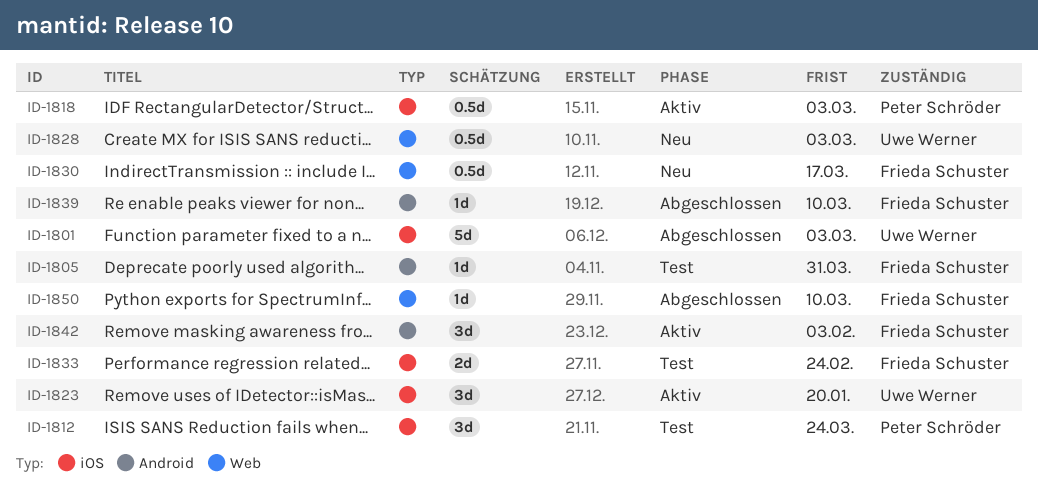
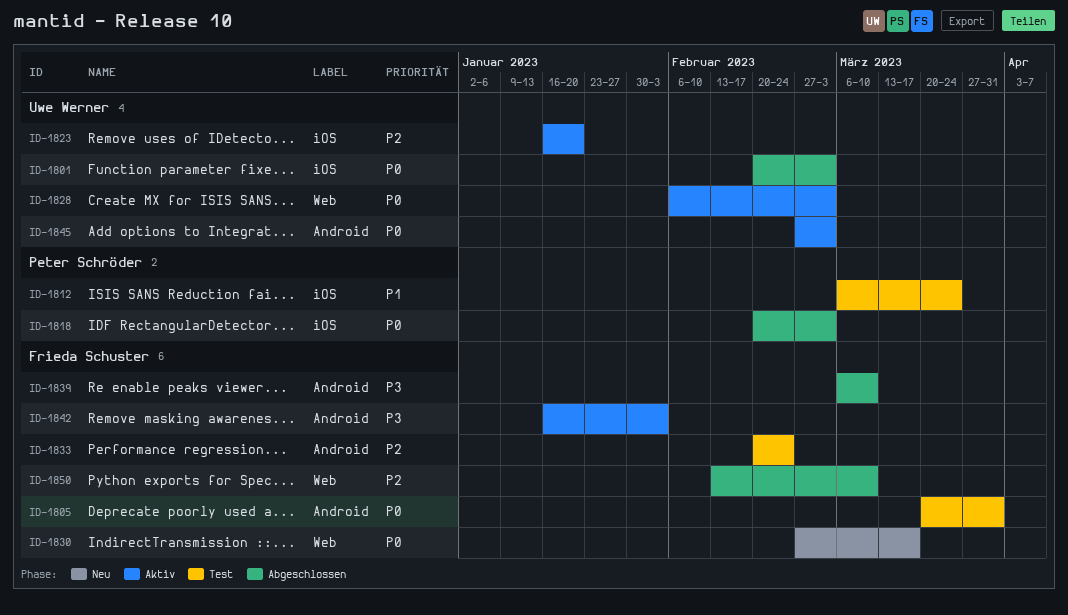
ID-1818, status: Aktiv -> Abgeschlossen
ID-1828, status: Neu -> Aktiv
ID-1833, label: iOS -> Android
ID-1845: none -> present

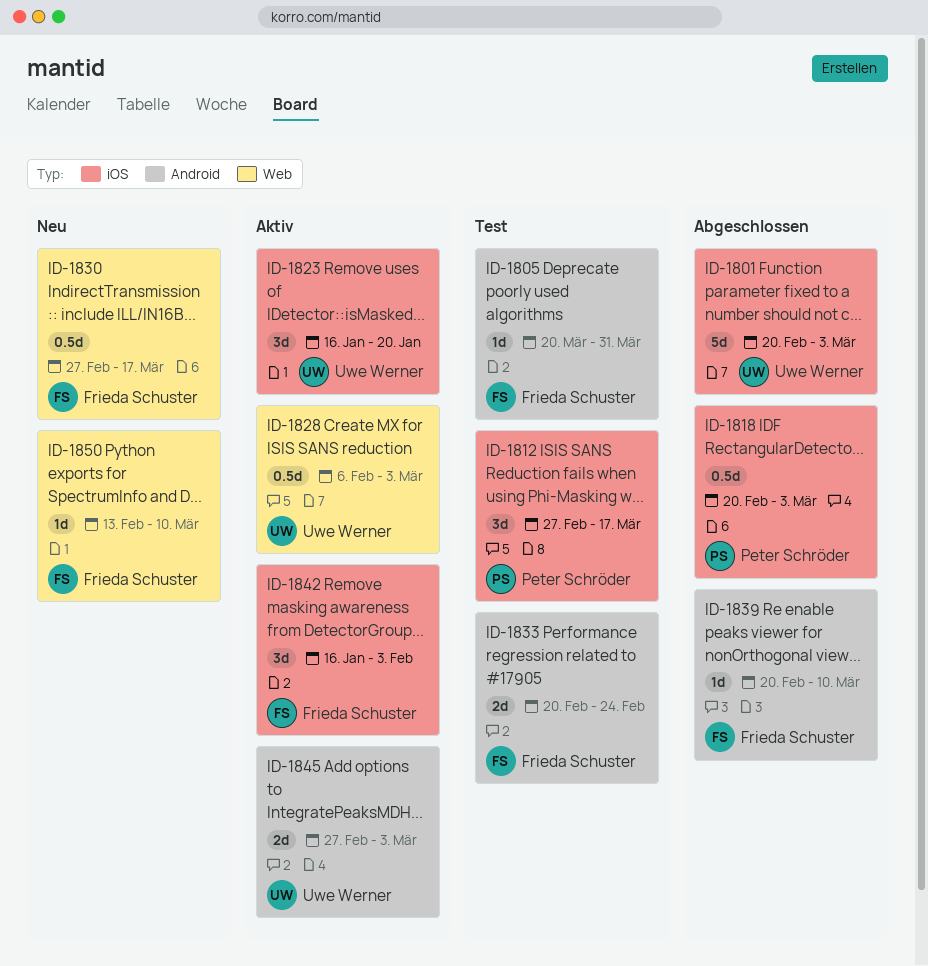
ID-1812, start: Mar 6 -> Feb 27
ID-1812, due: Mar 24 -> Mar 17
ID-1839, start: Mar 6 -> Feb 20
ID-1842, label: Android -> iOS
ID-1850, status: Abgeschlossen -> Neu

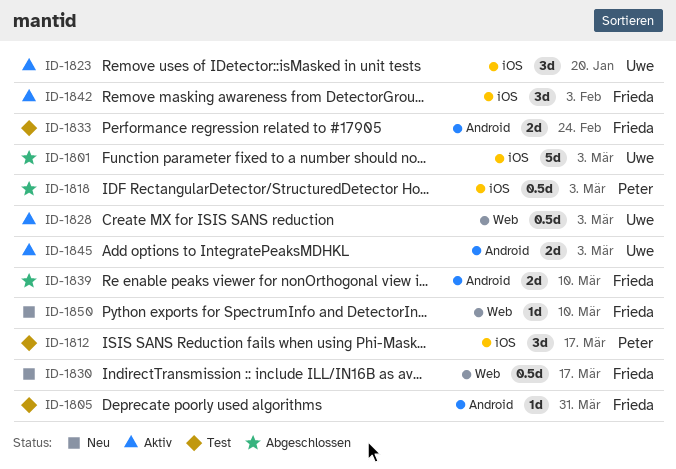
ID-1839, estimate: 1d -> 2d

